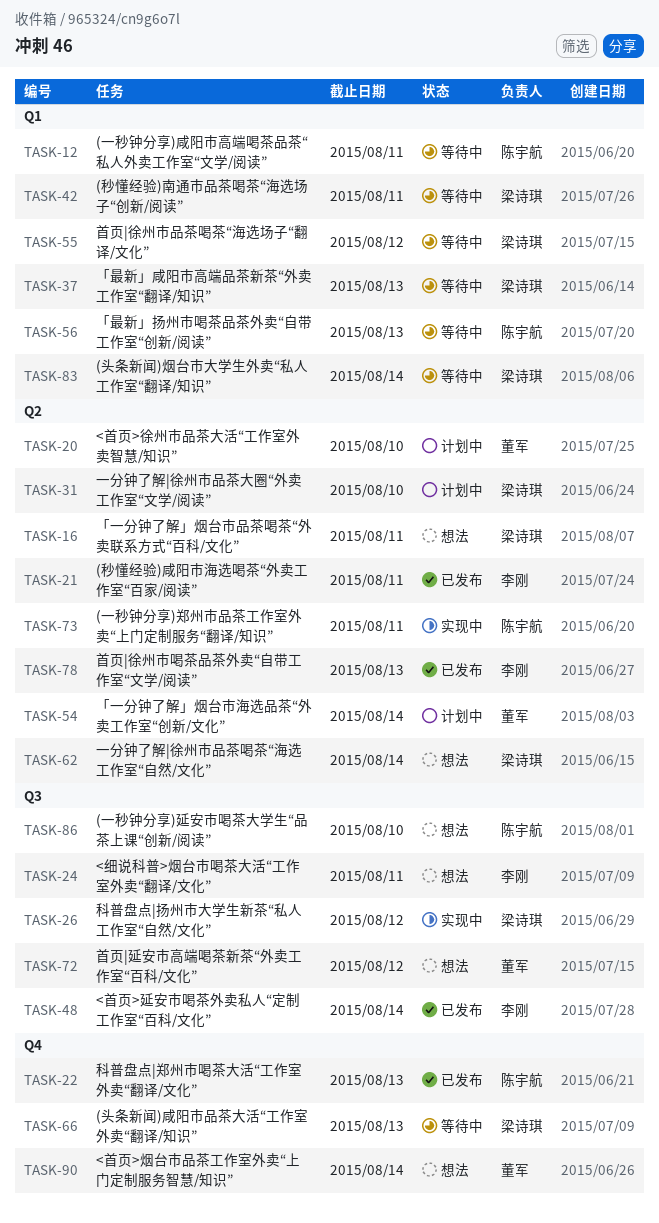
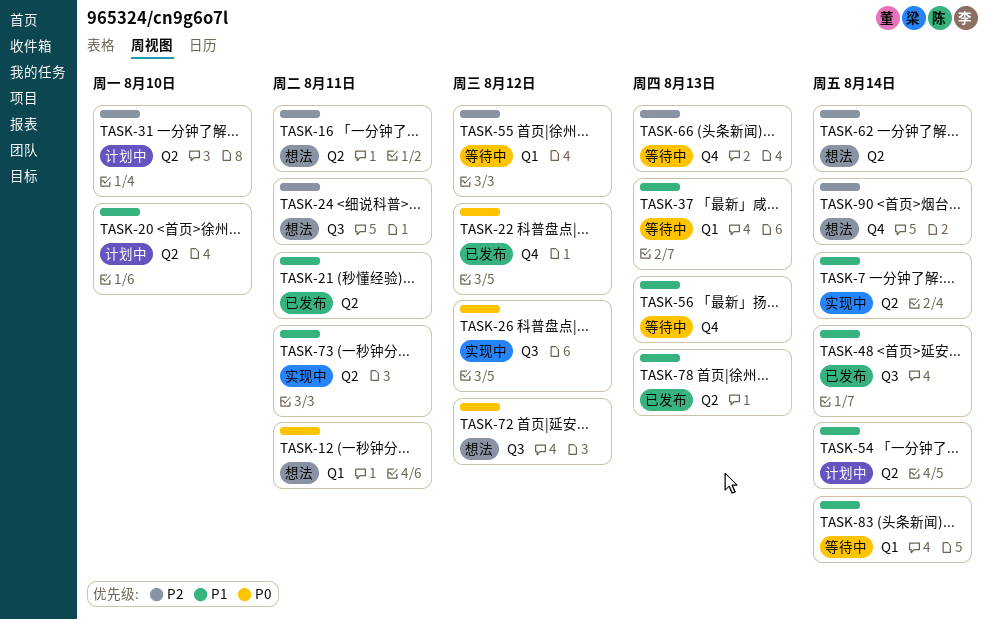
TASK-7: none -> present
TASK-12, status: 等待中 -> 想法
TASK-22, due: Aug 13 -> Aug 12
TASK-42: present -> none
TASK-56, label: Q1 -> Q4
TASK-86: present -> none

